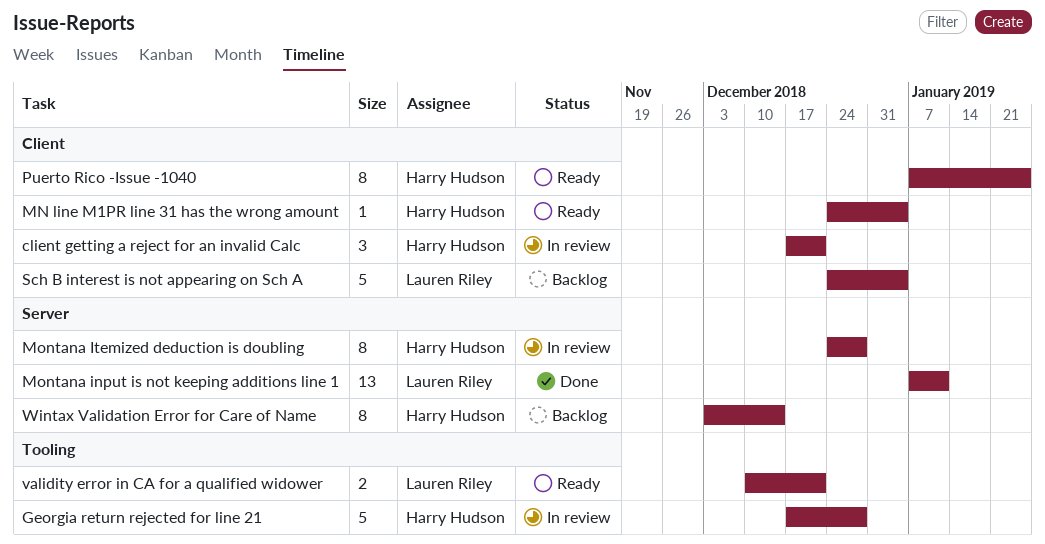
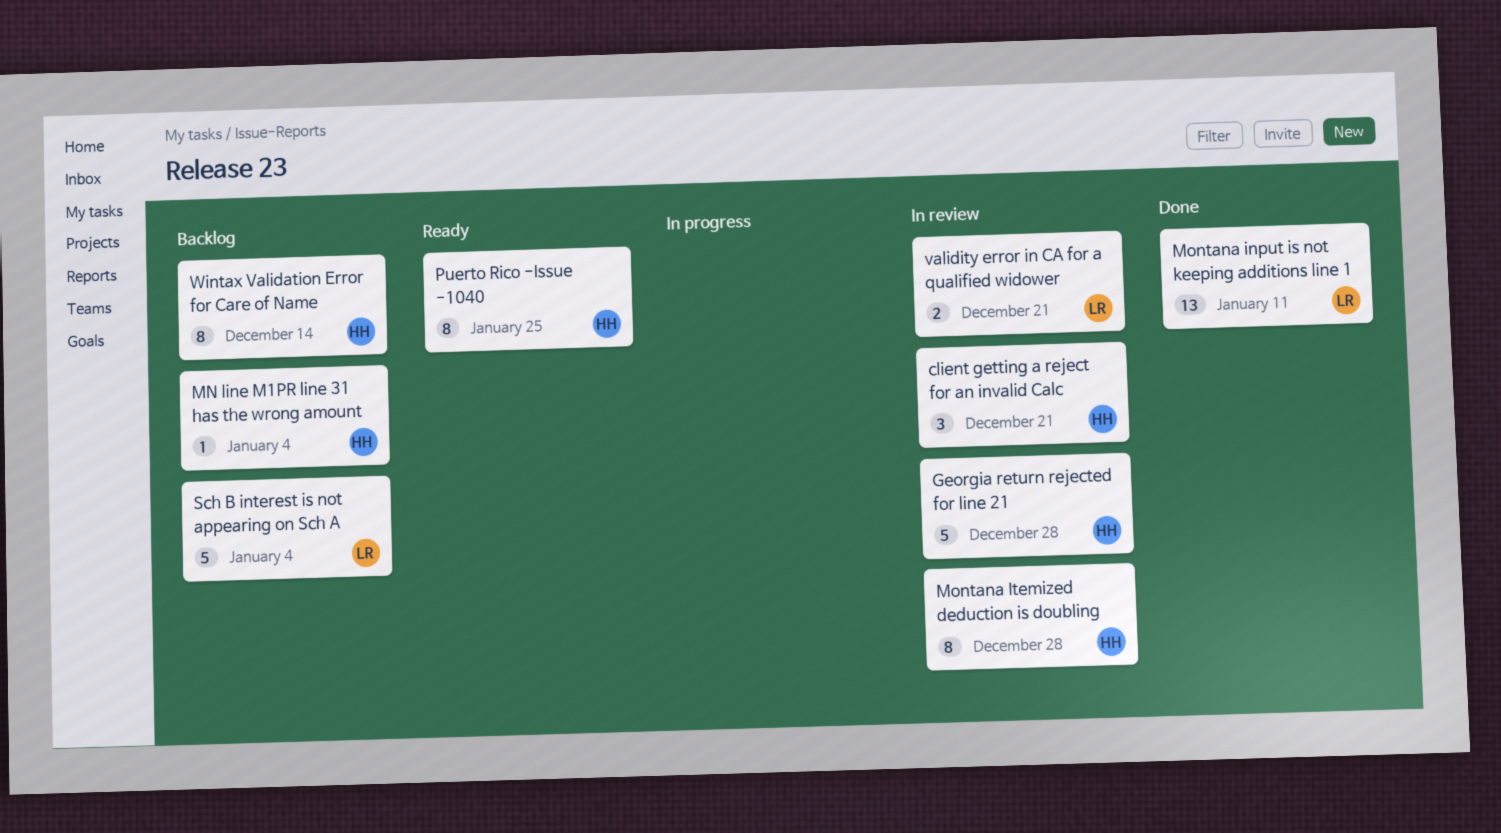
MN line M1PR line 31 has the wrong amount, status: Ready -> Backlog
validity error in CA for a qualified widower, status: Ready -> In review

